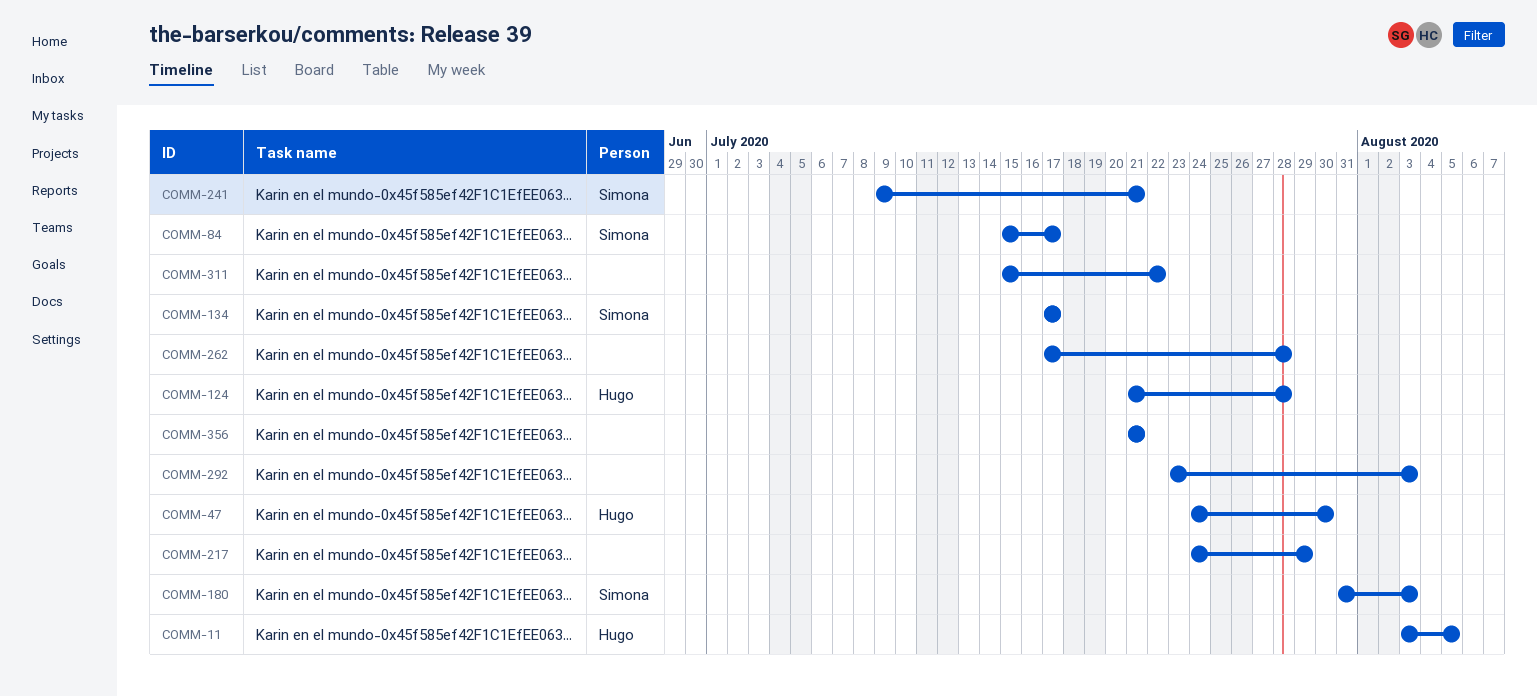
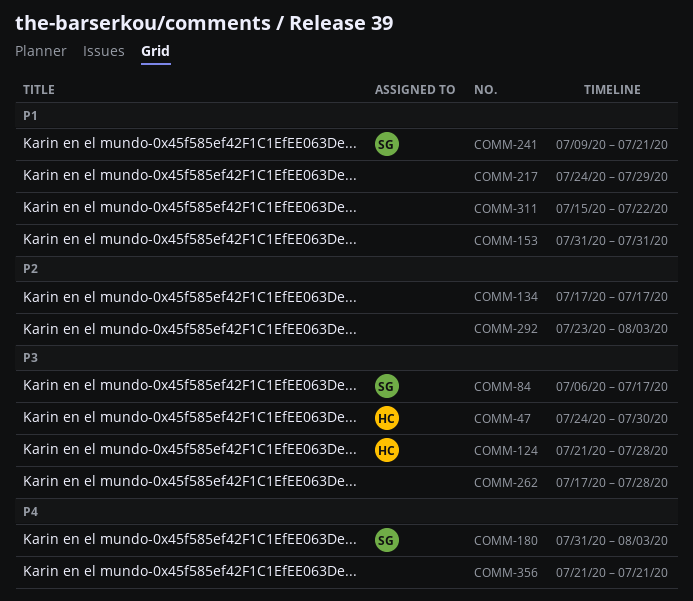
COMM-11: present -> none
COMM-84, start: Jul 15 -> Jul 6
COMM-134, owner: Simona -> none
COMM-153: none -> present

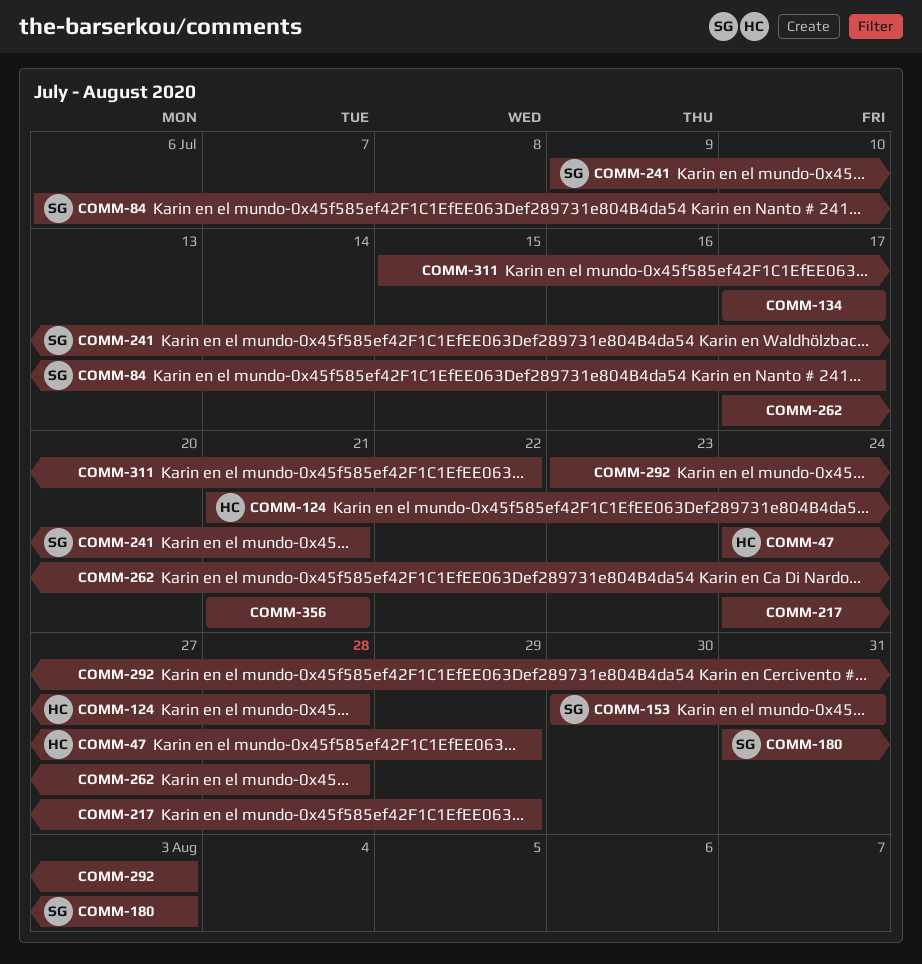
COMM-47, due: Jul 30 -> Jul 29
COMM-153, owner: none -> SG
COMM-153, start: Jul 31 -> Jul 30

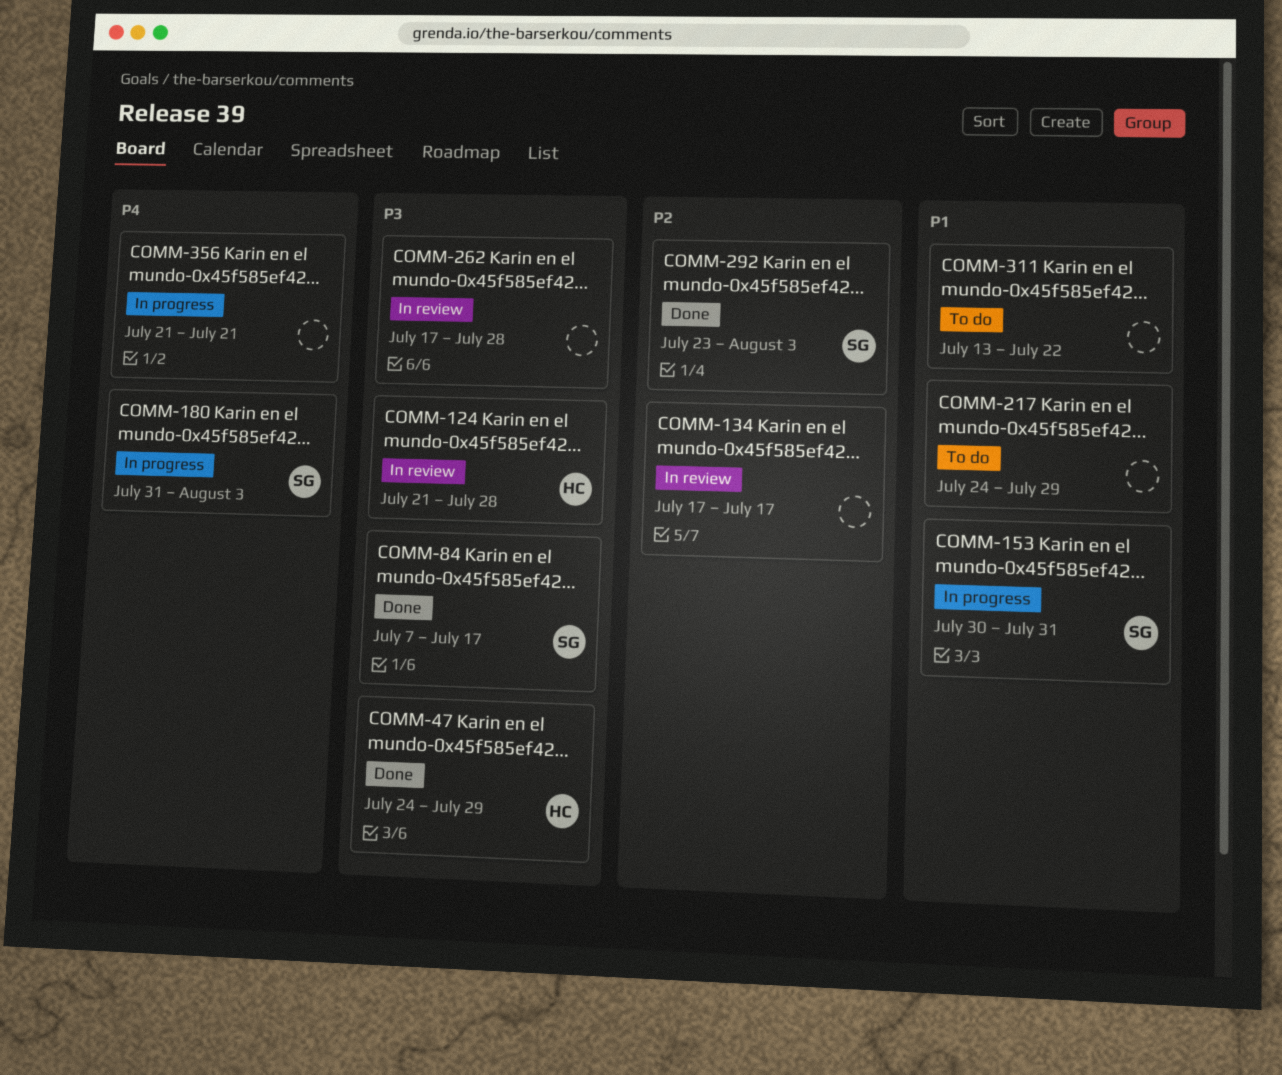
COMM-84, start: Jul 6 -> Jul 7
COMM-241: present -> none
COMM-292, owner: none -> SG
COMM-311, start: Jul 15 -> Jul 13

